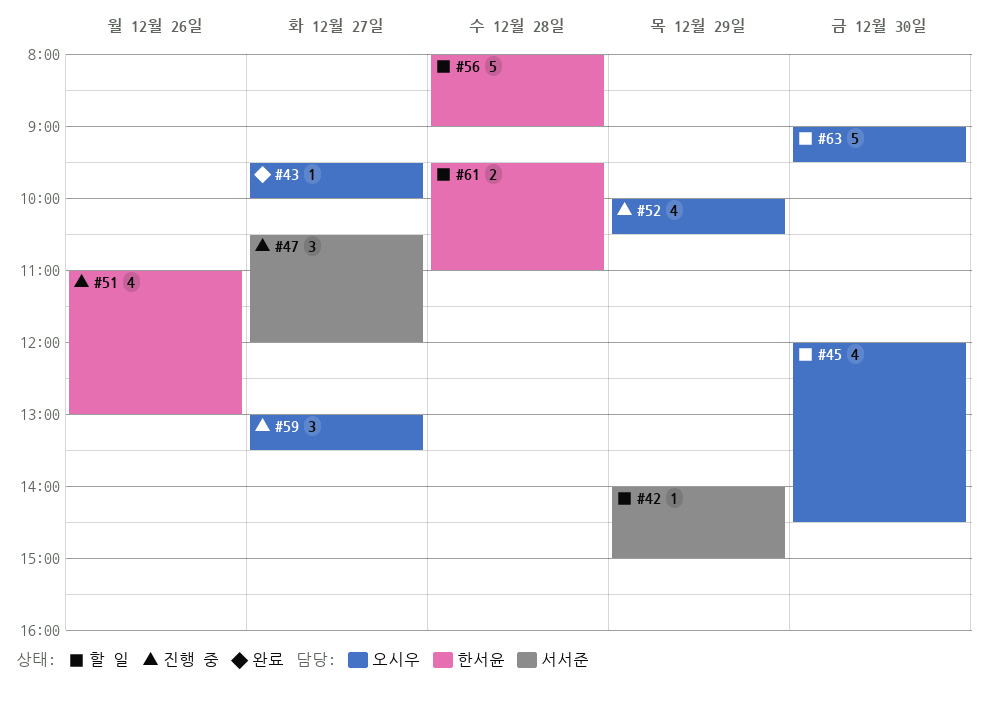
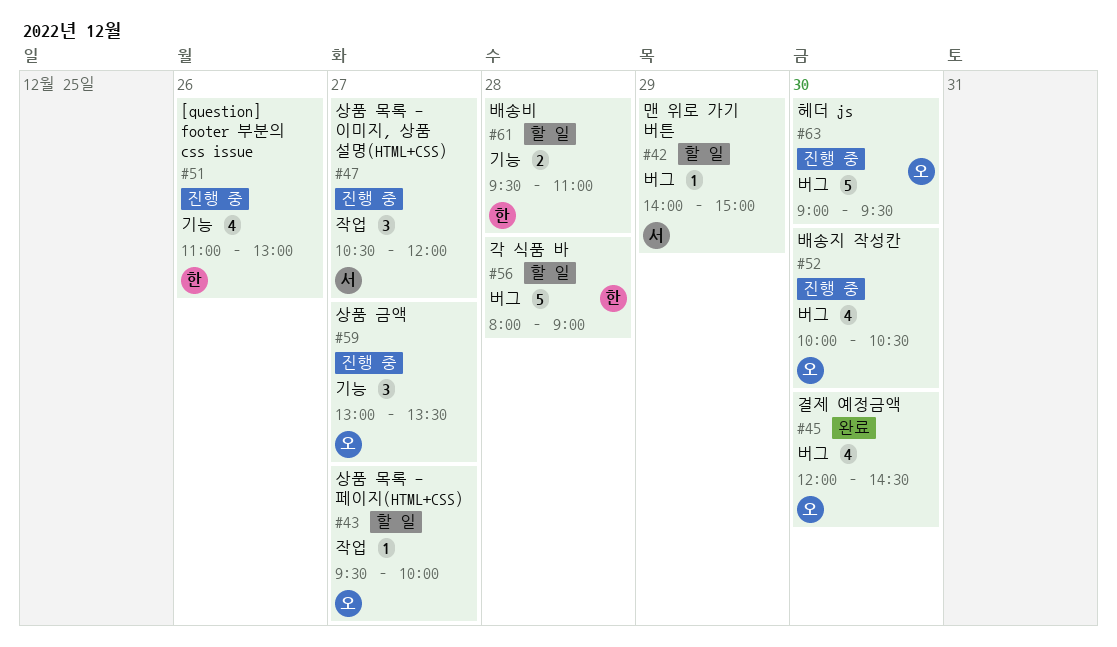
#43, status: 완료 -> 할 일
#45, status: 할 일 -> 완료
#52, day: Dec 29 -> Dec 30
#63, status: 할 일 -> 진행 중

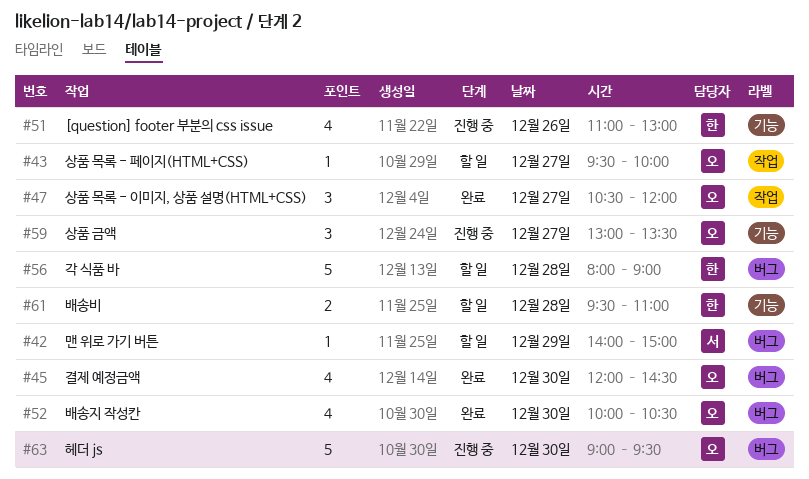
#47, status: 진행 중 -> 완료
#47, owner: 서 -> 오
#52, status: 진행 중 -> 완료

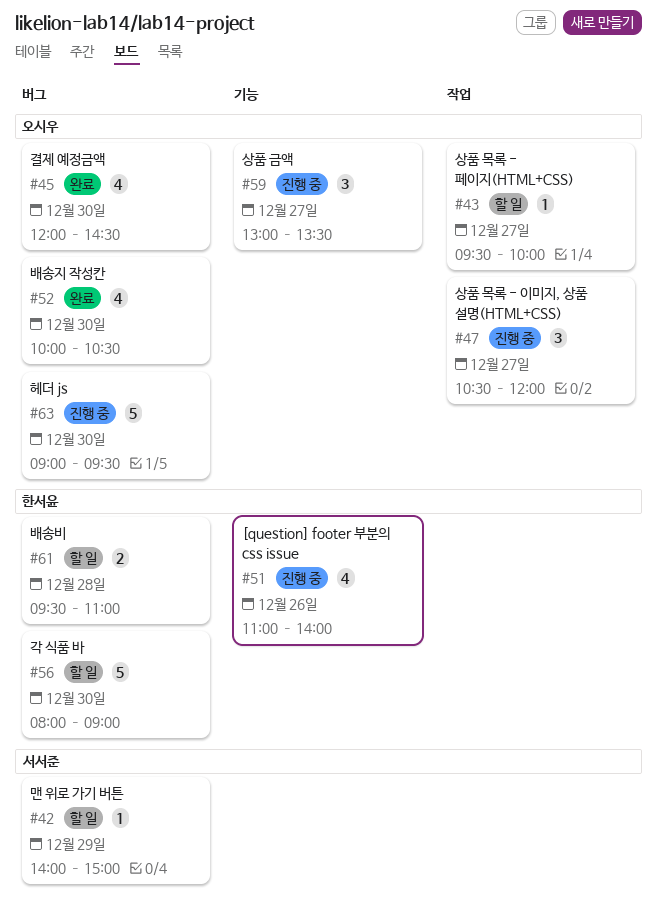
#47, status: 완료 -> 진행 중
#51, ends: 13:00 -> 14:00
#56, day: Dec 28 -> Dec 30
#61, label: 기능 -> 버그

